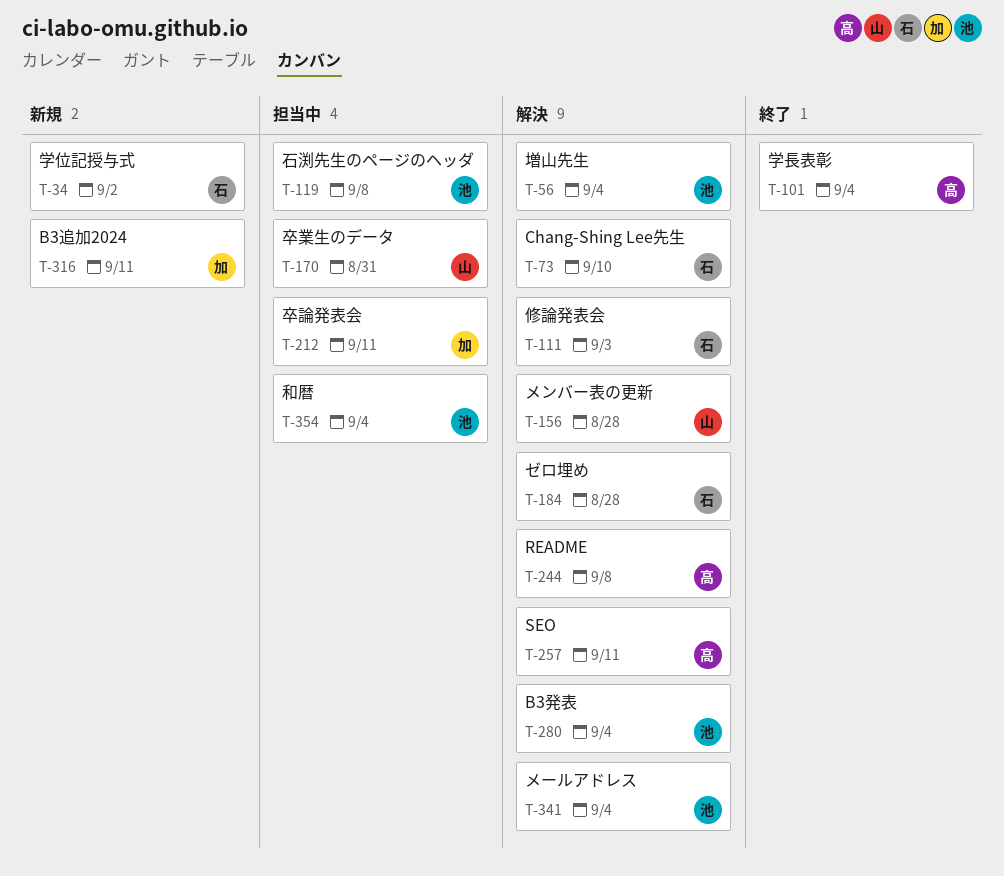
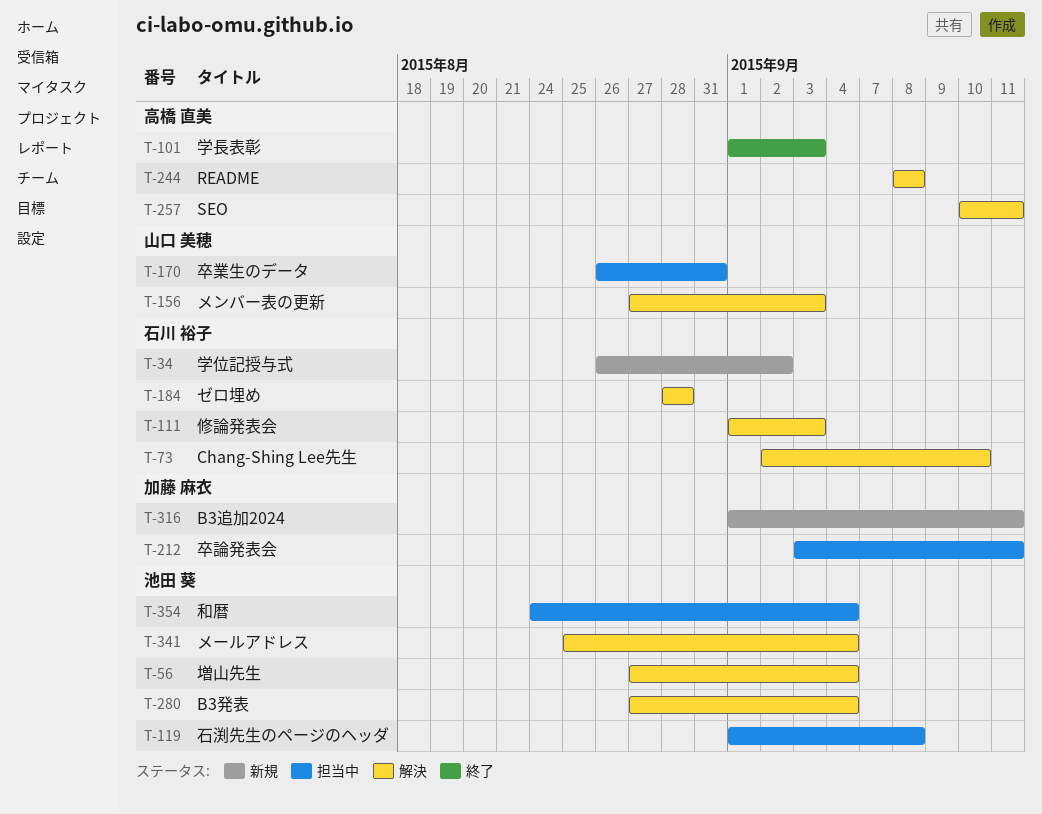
T-101, due: Sep 4 -> Sep 3
T-156, due: Aug 28 -> Sep 3

